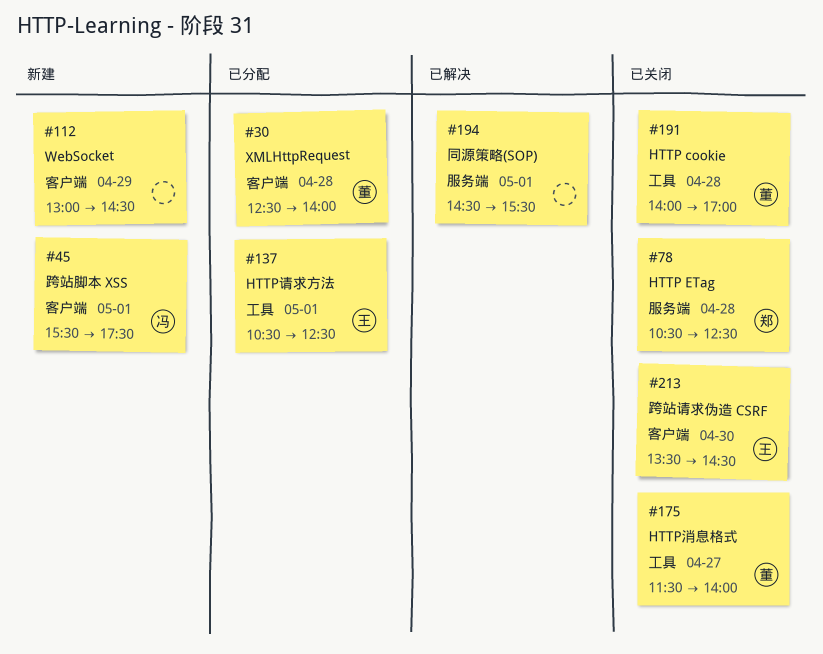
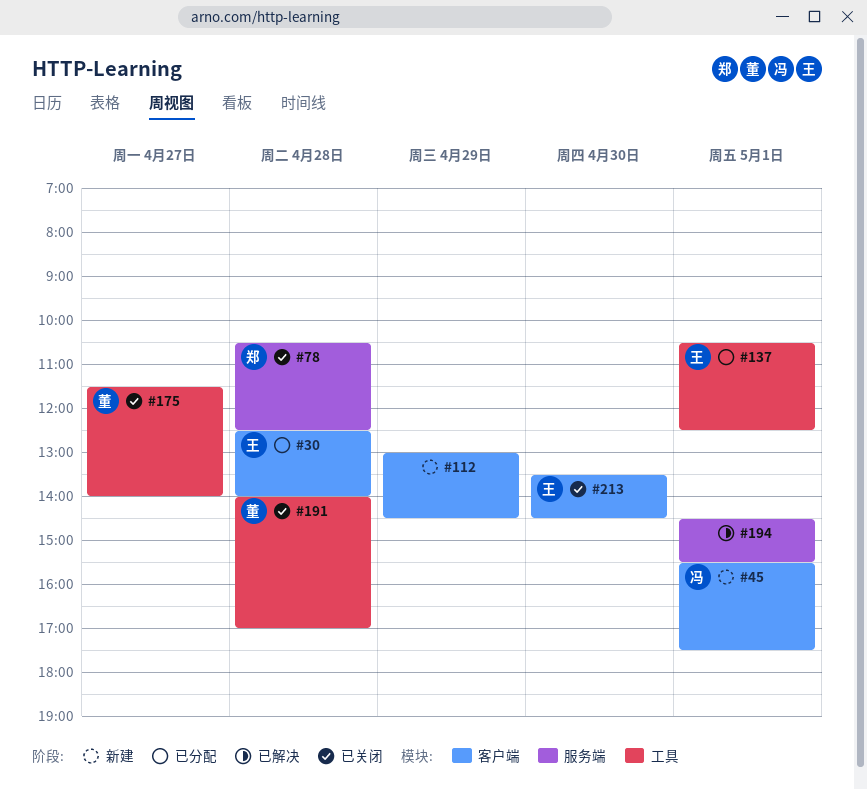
#30, owner: 董 -> 王

